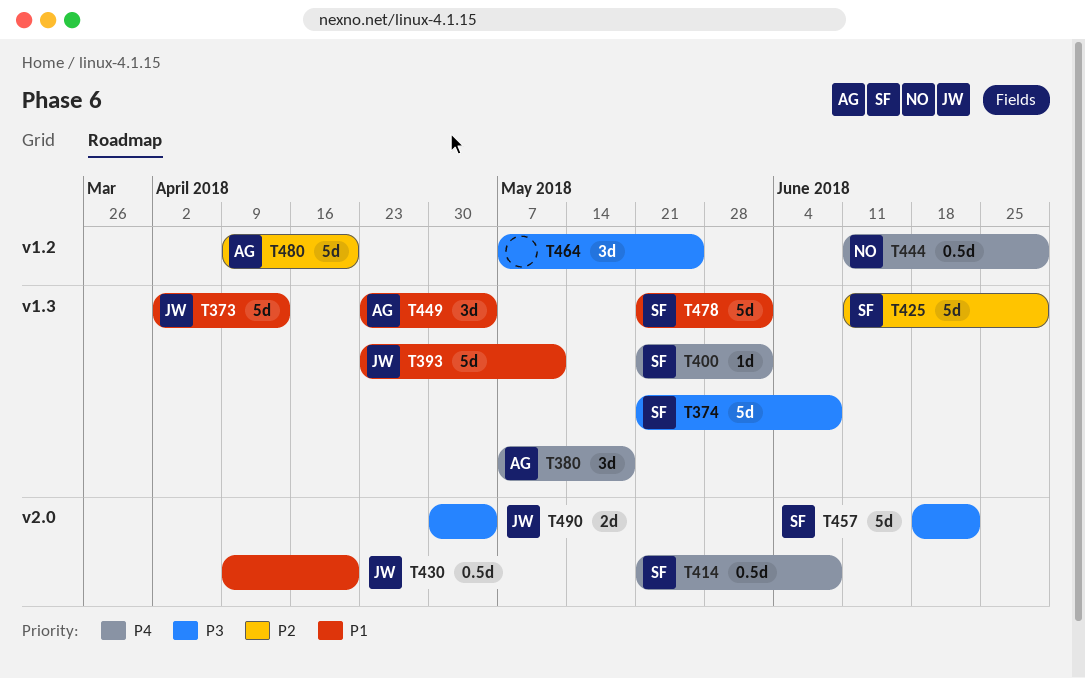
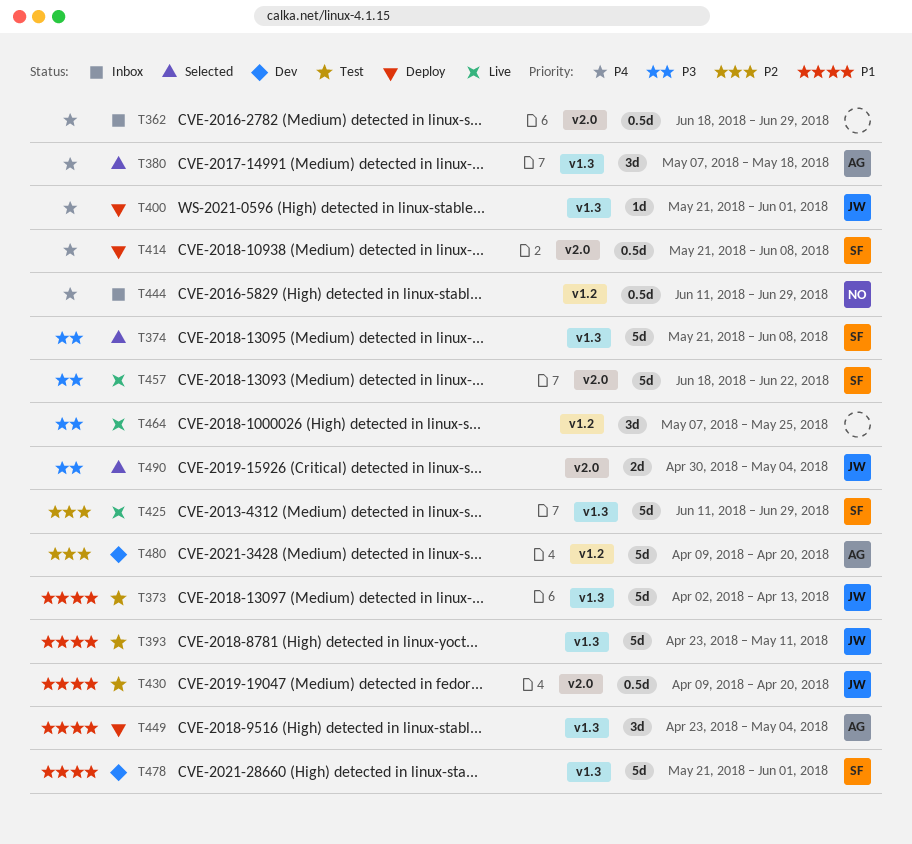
T362: none -> present
T400, owner: SF -> JW

